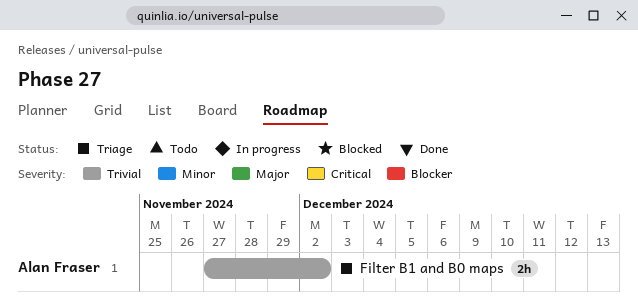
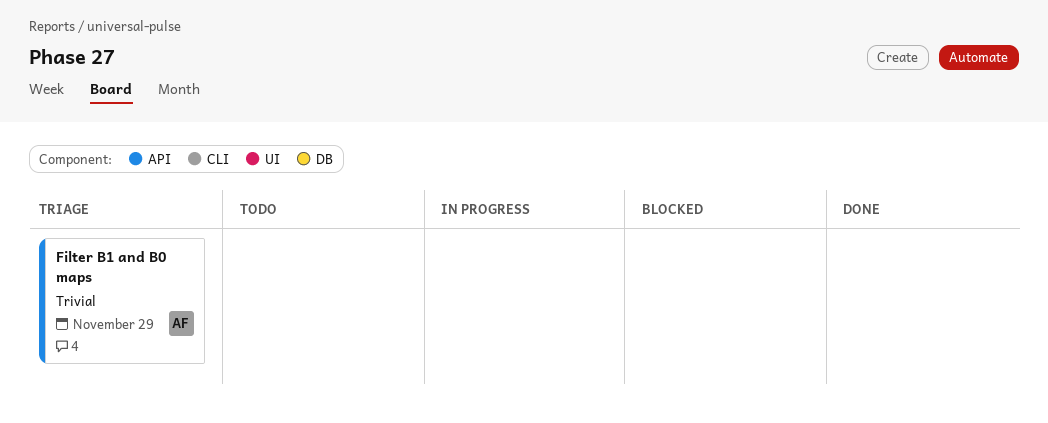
Filter B1 and B0 maps, due: Dec 2 -> Nov 29

